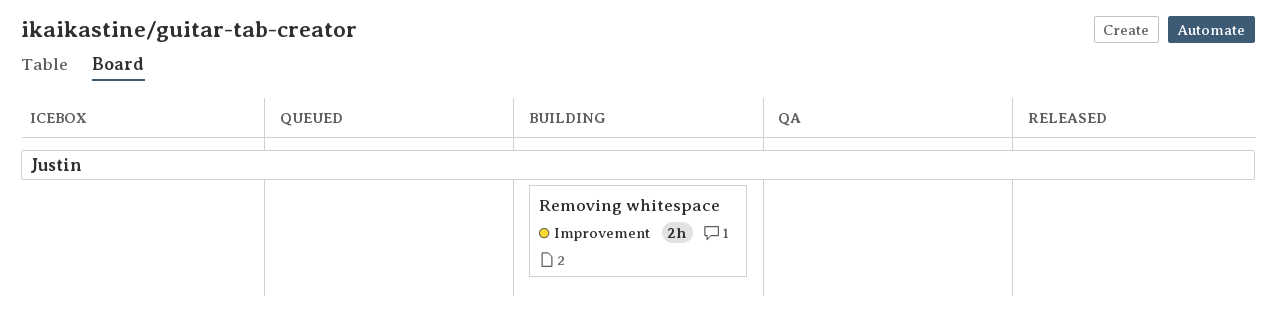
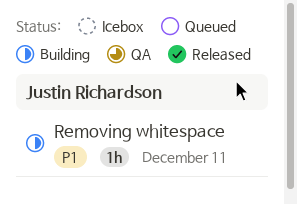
Removing whitespace, estimate: 2h -> 1h

